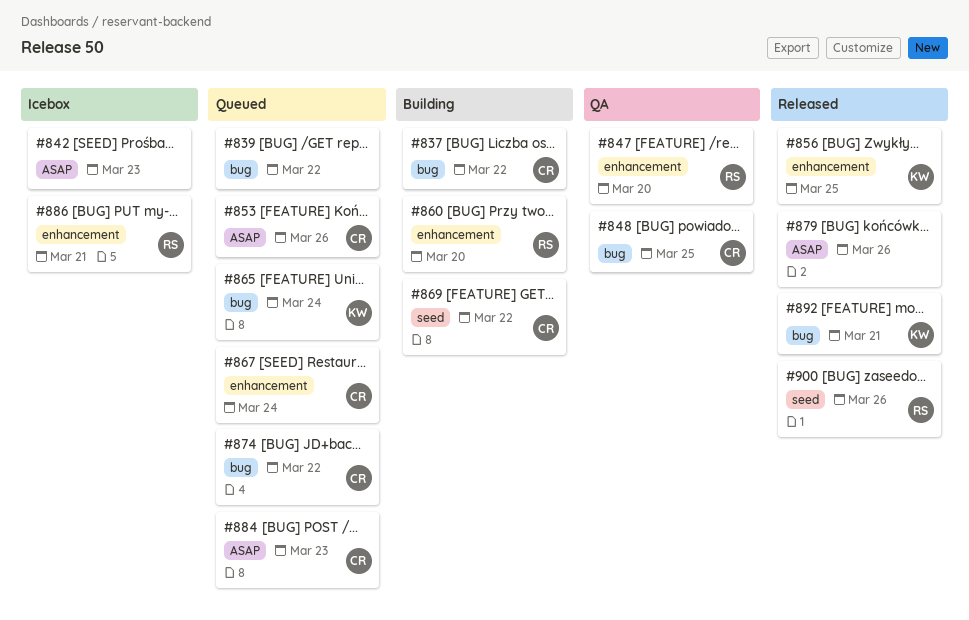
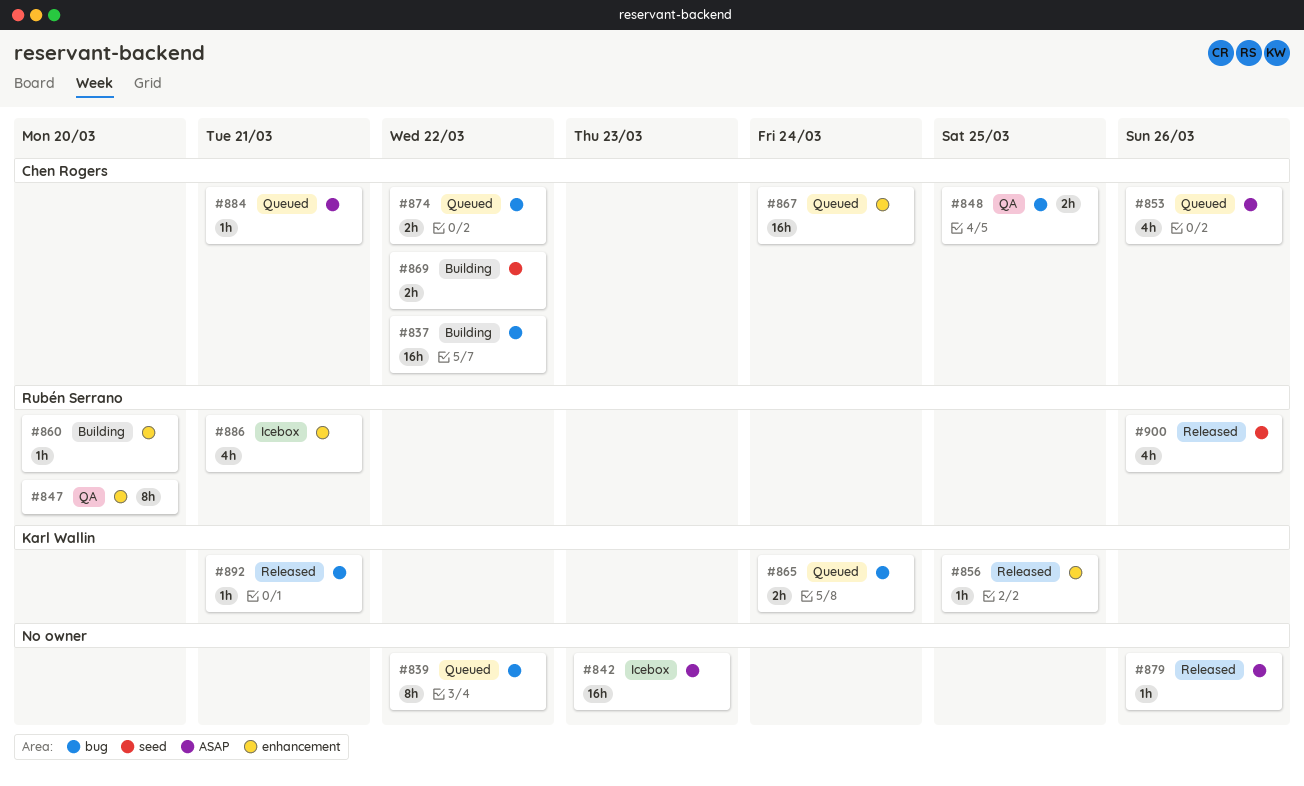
#884, due: Mar 23 -> Mar 21

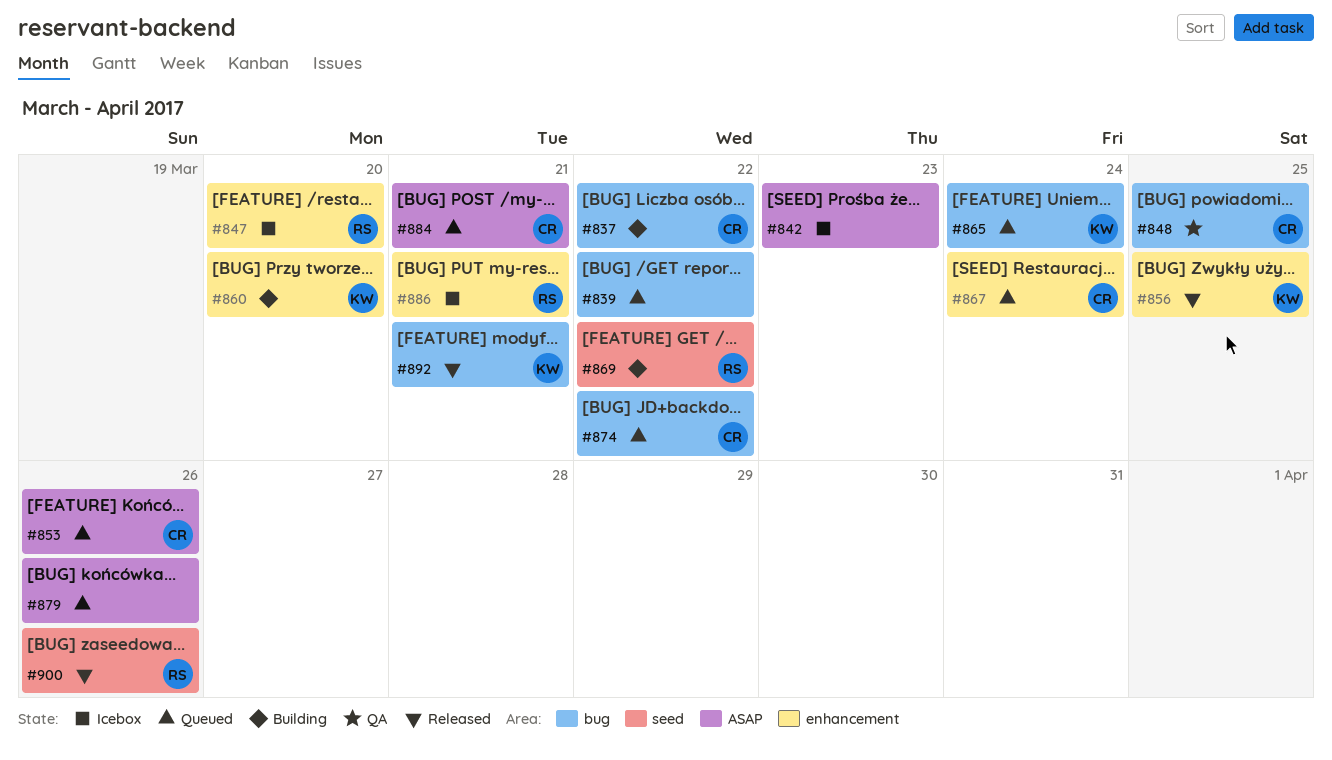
#847, status: QA -> Icebox
#860, owner: Rubén Serrano -> Karl Wallin
#869, owner: Chen Rogers -> Rubén Serrano
#879, status: Released -> Queued

